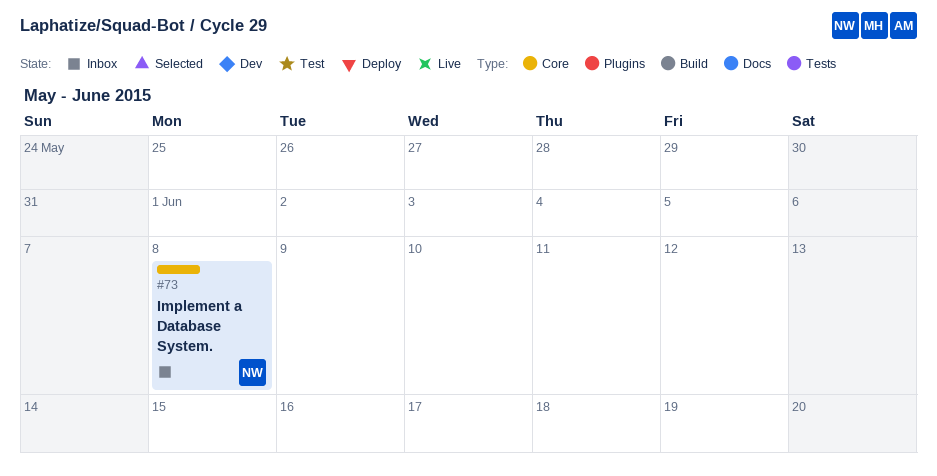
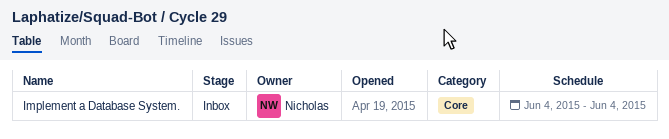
Implement a Database System., due: Jun 8 -> Jun 4

